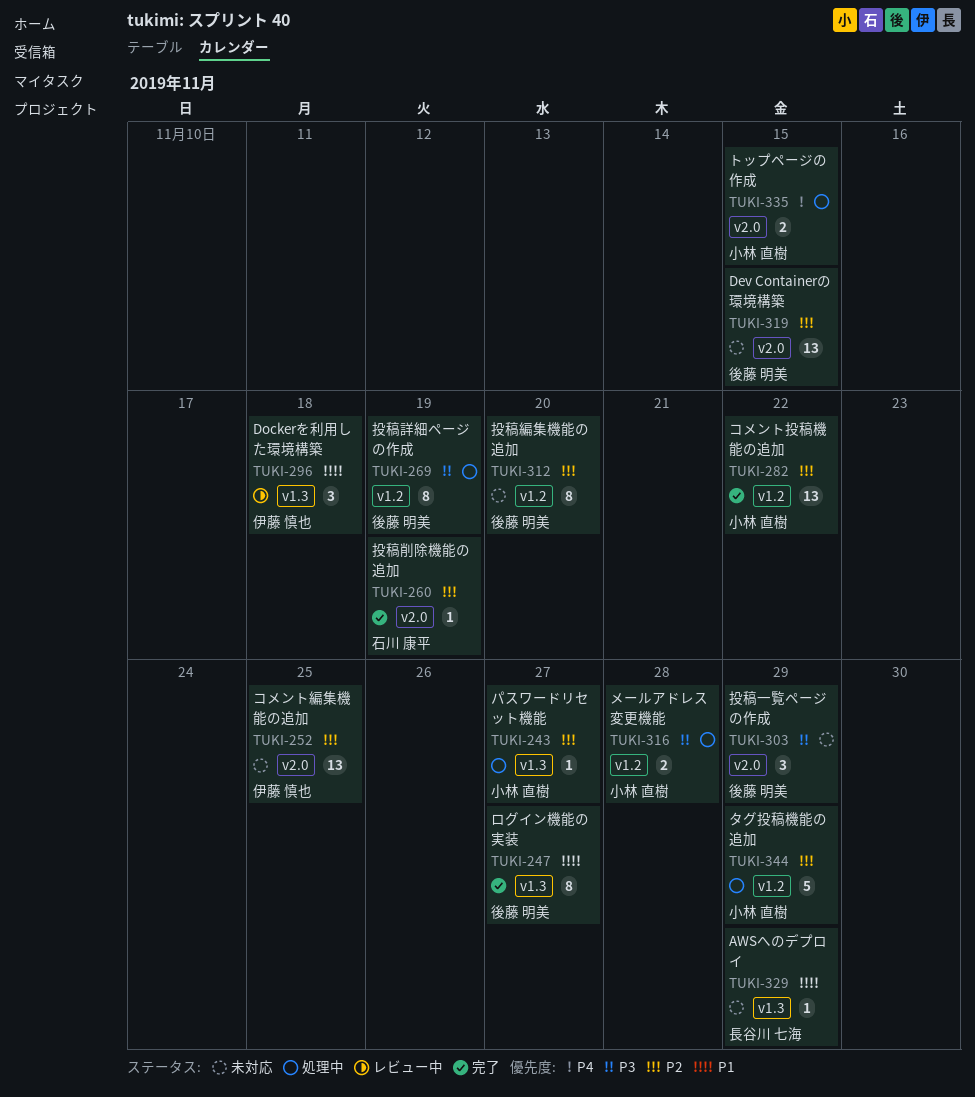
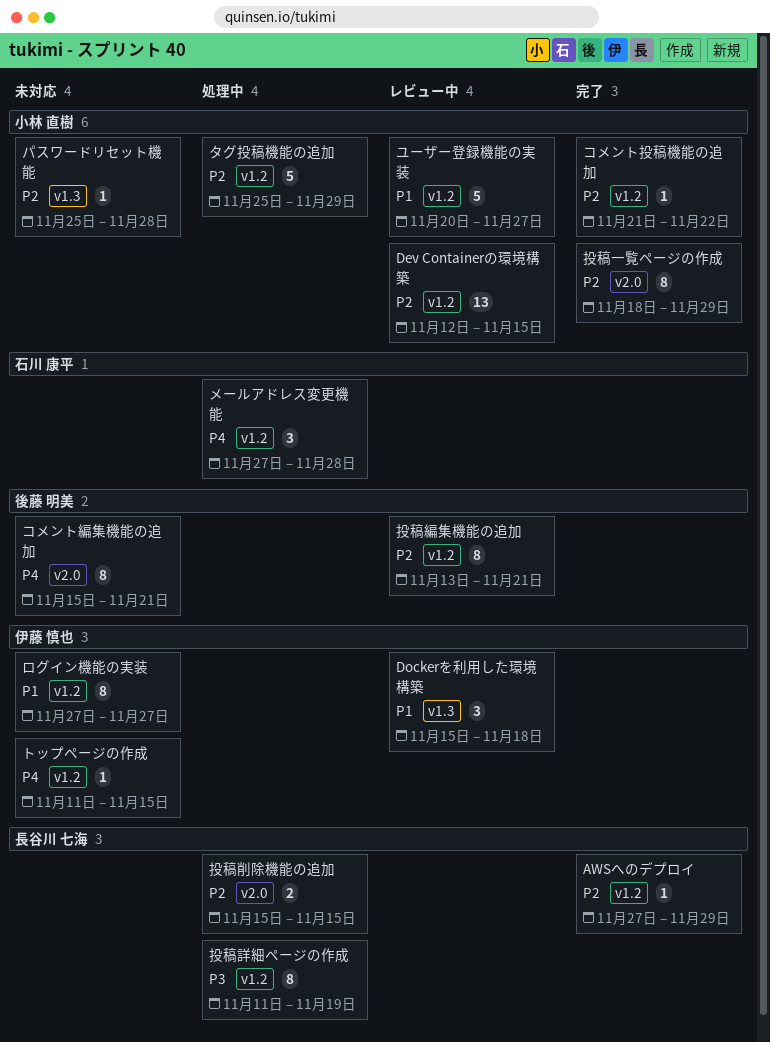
AWSへのデプロイ, status: 未対応 -> 完了
AWSへのデプロイ, priority: P1 -> P2
AWSへのデプロイ, label: v1.3 -> v1.2
Dev Containerの環境構築, status: 未対応 -> レビュー中
Dev Containerの環境構築, owner: 後藤 明美 -> 小林 直樹
Dev Containerの環境構築, label: v2.0 -> v1.2
コメント投稿機能の追加, estimate: 13 -> 1
コメント編集機能の追加, owner: 伊藤 慎也 -> 後藤 明美
コメント編集機能の追加, priority: P2 -> P4
コメント編集機能の追加, estimate: 13 -> 8
コメント編集機能の追加, due: Nov 25 -> Nov 21
トップページの作成, status: 処理中 -> 未対応
トップページの作成, owner: 小林 直樹 -> 伊藤 慎也
トップページの作成, label: v2.0 -> v1.2
トップページの作成, estimate: 2 -> 1
パスワードリセット機能, status: 処理中 -> 未対応
パスワードリセット機能, due: Nov 27 -> Nov 28
メールアドレス変更機能, owner: 小林 直樹 -> 石川 康平
メールアドレス変更機能, priority: P3 -> P4
メールアドレス変更機能, estimate: 2 -> 3
ユーザー登録機能の実装: none -> present
ログイン機能の実装, status: 完了 -> 未対応
ログイン機能の実装, owner: 後藤 明美 -> 伊藤 慎也
ログイン機能の実装, label: v1.3 -> v1.2
投稿一覧ページの作成, status: 未対応 -> 完了
投稿一覧ページの作成, owner: 後藤 明美 -> 小林 直樹
投稿一覧ページの作成, priority: P3 -> P2
投稿一覧ページの作成, estimate: 3 -> 8
投稿削除機能の追加, status: 完了 -> 処理中
投稿削除機能の追加, owner: 石川 康平 -> 長谷川 七海
投稿削除機能の追加, estimate: 1 -> 2
投稿削除機能の追加, due: Nov 19 -> Nov 15
投稿編集機能の追加, status: 未対応 -> レビュー中
投稿編集機能の追加, due: Nov 20 -> Nov 21
投稿詳細ページの作成, owner: 後藤 明美 -> 長谷川 七海

